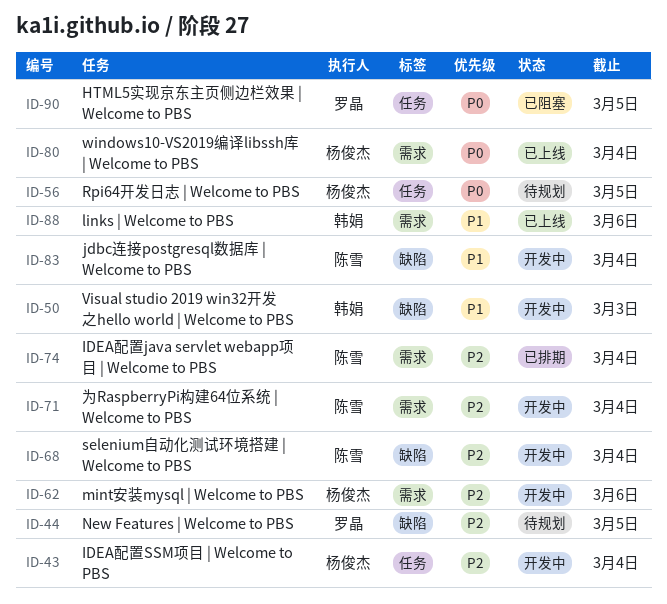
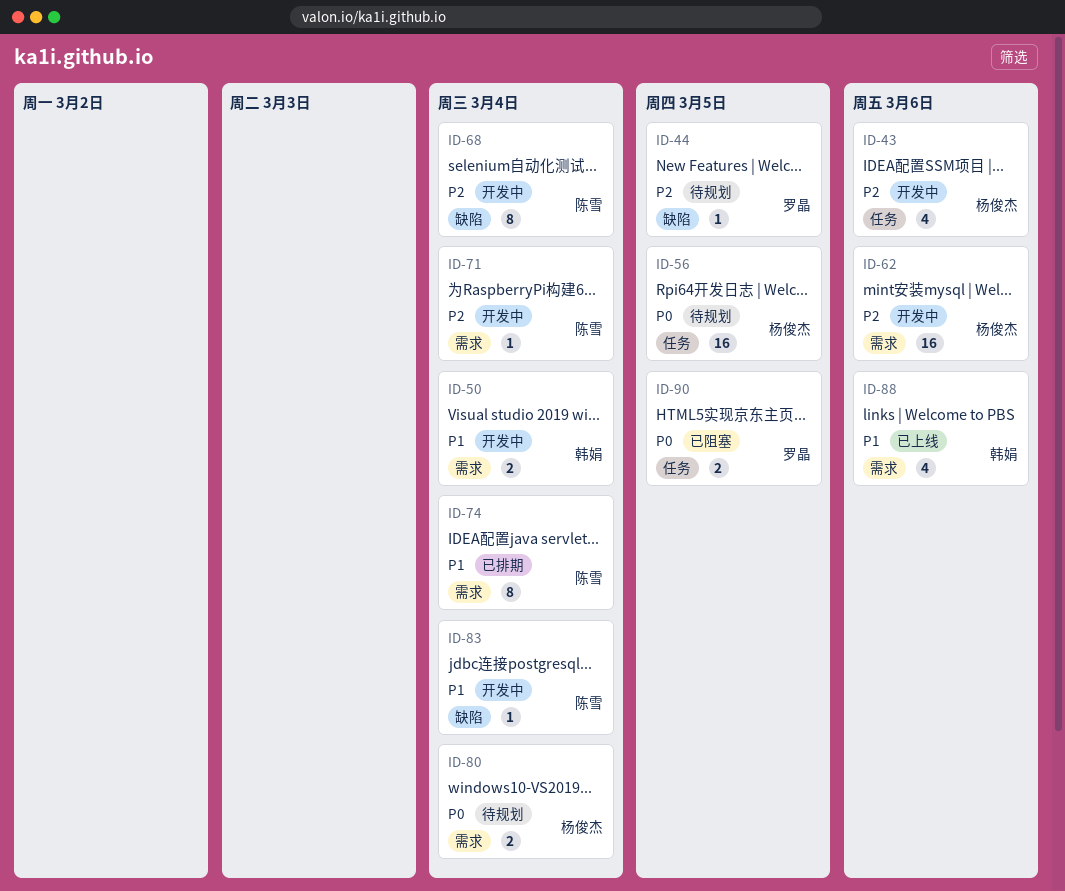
ID-43, due: Mar 4 -> Mar 6
ID-50, label: 缺陷 -> 需求
ID-50, due: Mar 3 -> Mar 4
ID-74, priority: P2 -> P1
ID-80, status: 已上线 -> 待规划

